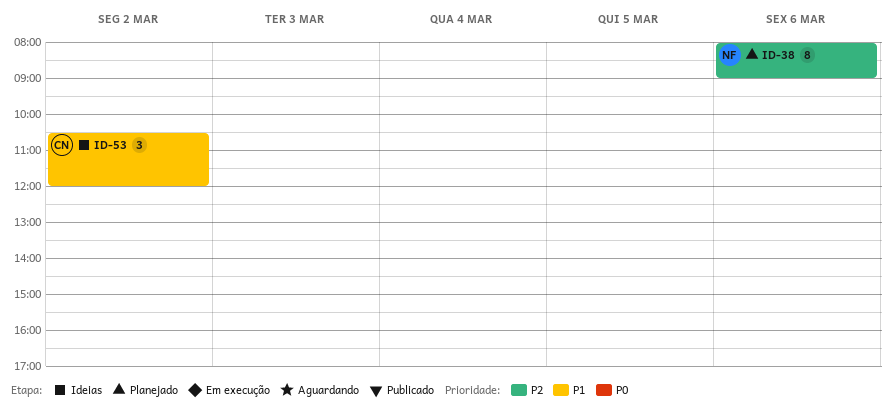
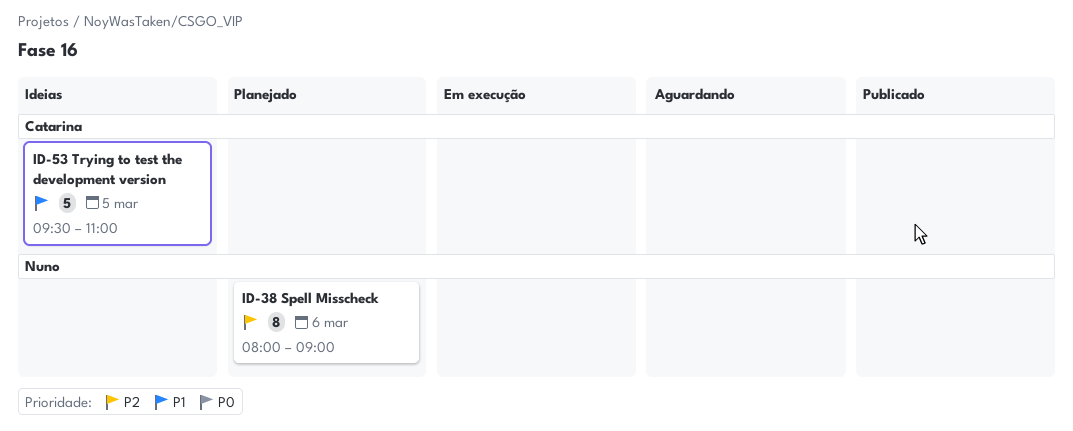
ID-53, estimate: 3 -> 5
ID-53, day: Mar 2 -> Mar 5
ID-53, begins: 10:30 -> 09:30
ID-53, ends: 12:00 -> 11:00

